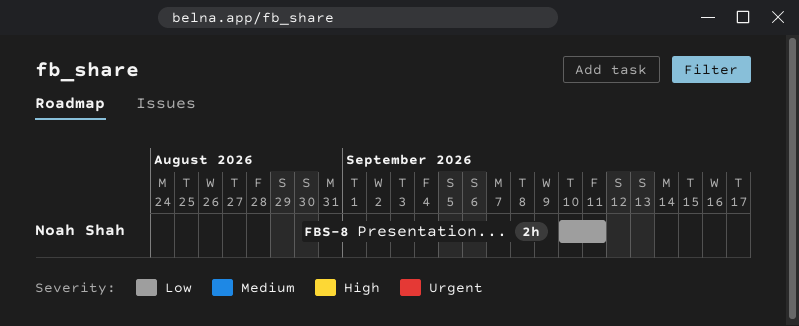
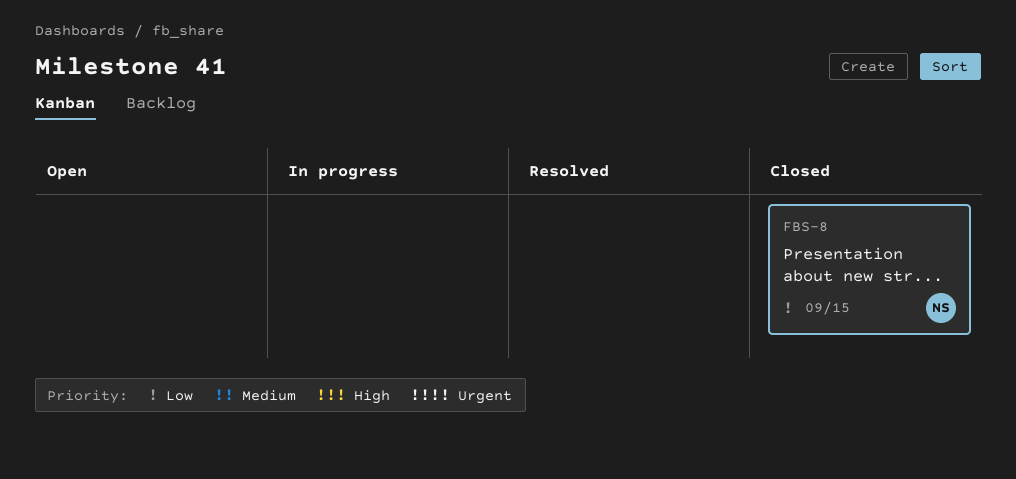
FBS-8, due: Sep 11 -> Sep 15

